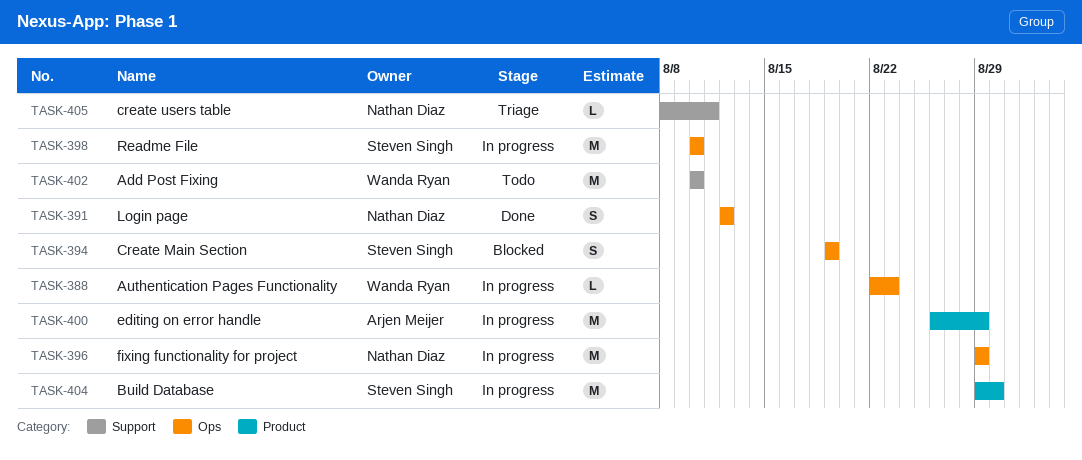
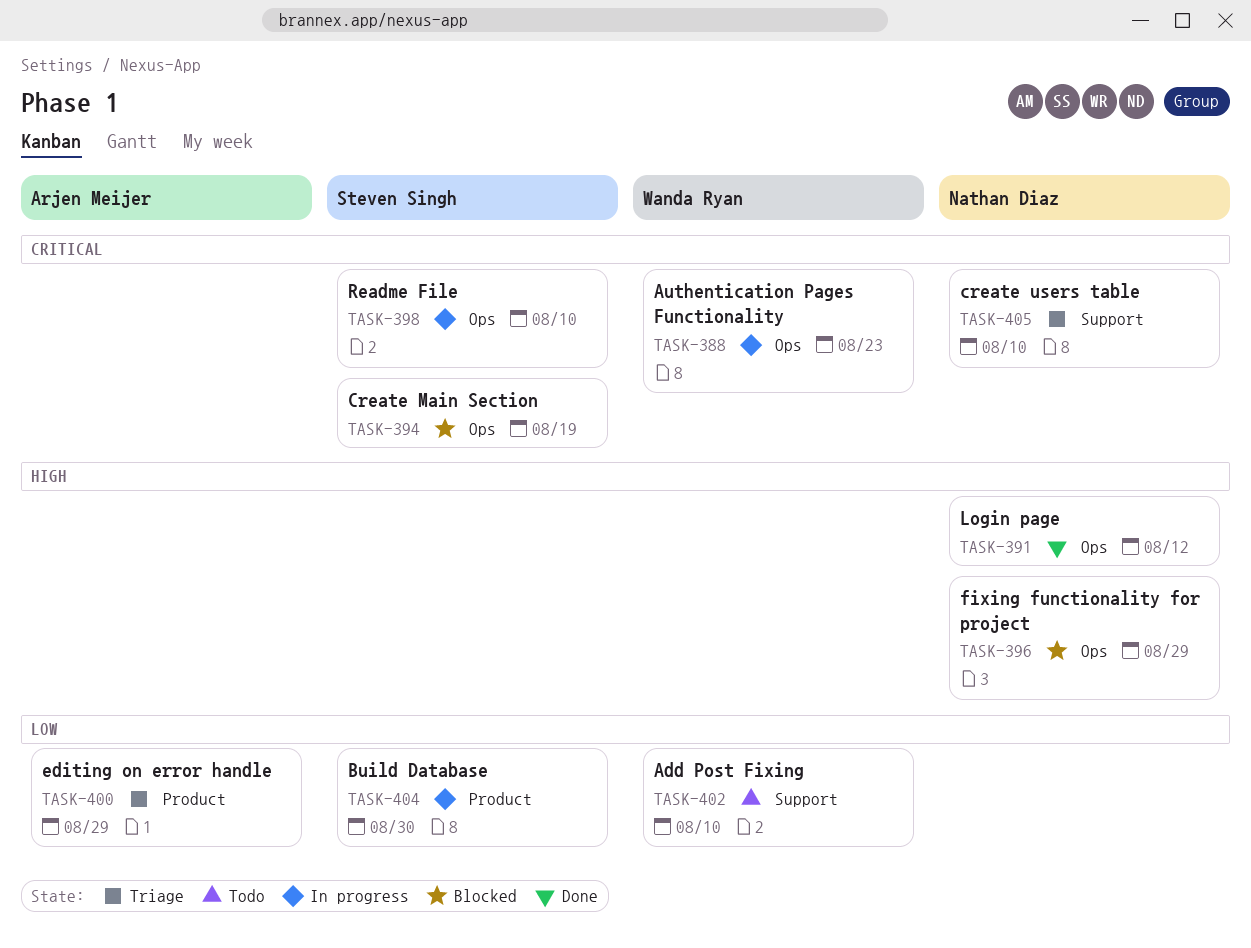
TASK-396, status: In progress -> Blocked
TASK-400, status: In progress -> Triage
TASK-405, due: Aug 11 -> Aug 10

